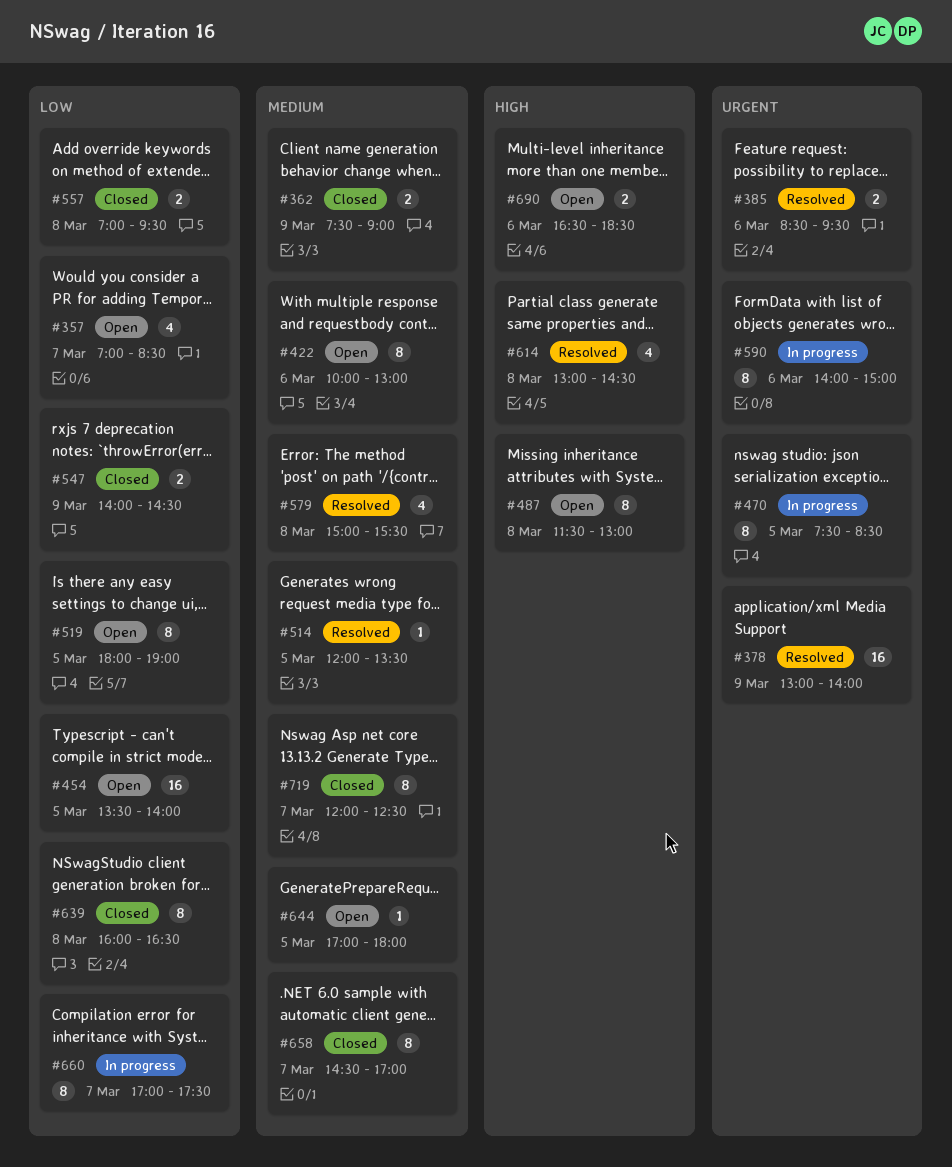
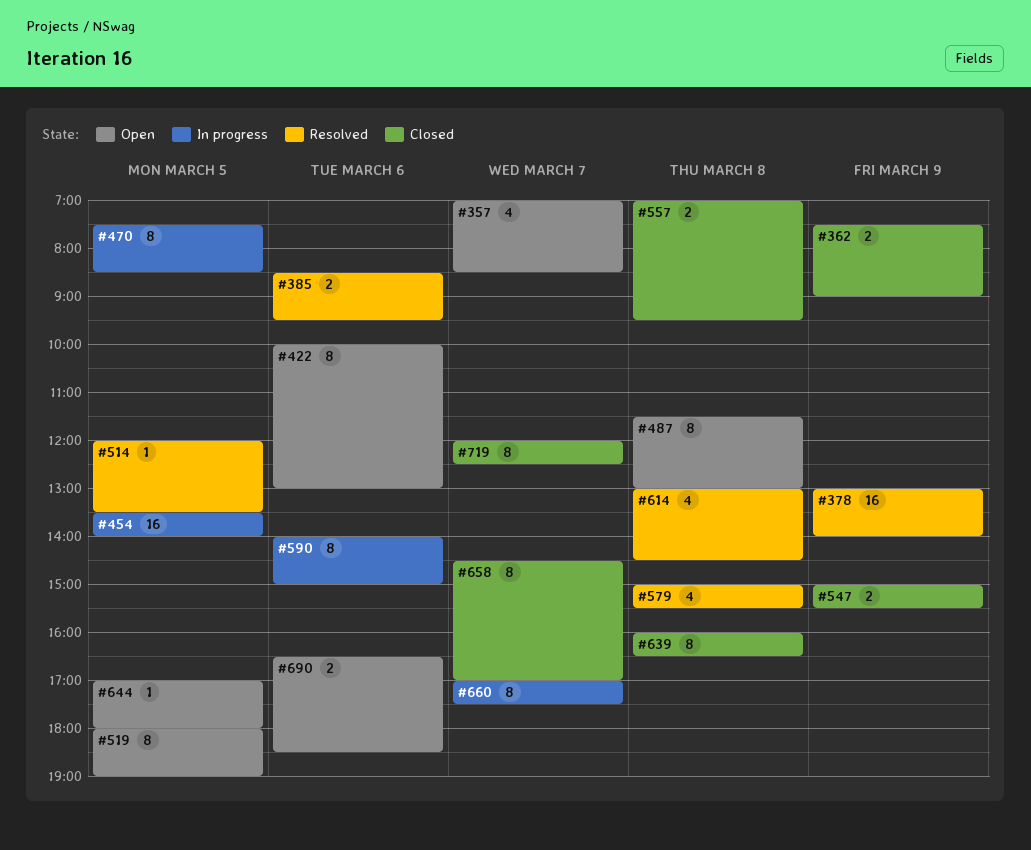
#454, status: Open -> In progress
#547, begins: 14:00 -> 15:00
#547, ends: 14:30 -> 15:30

